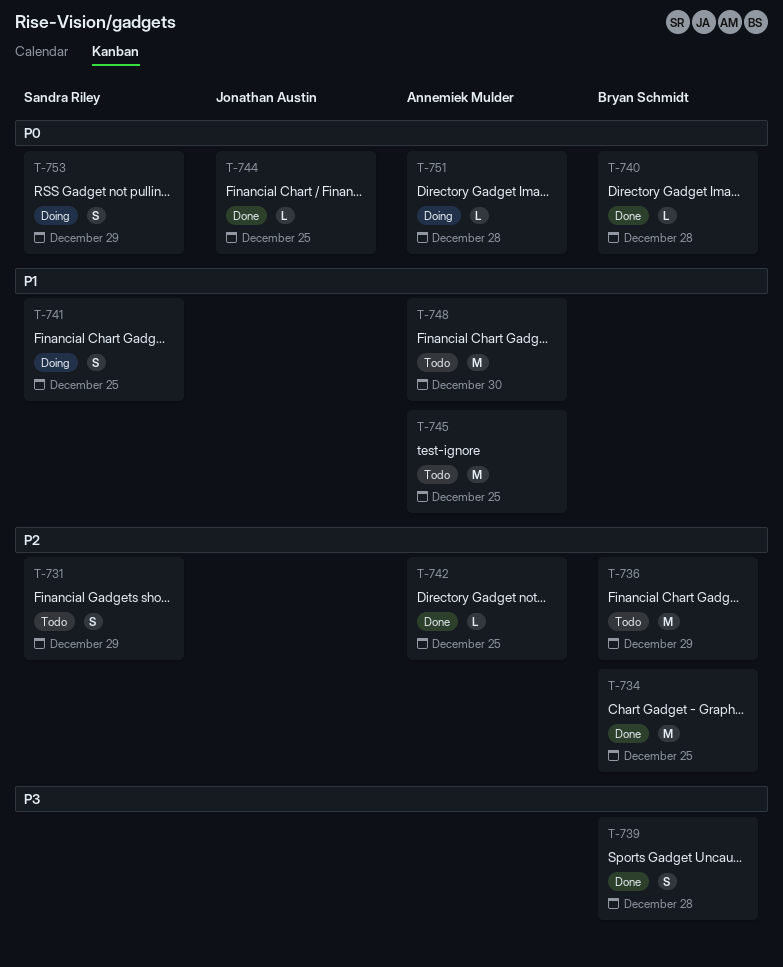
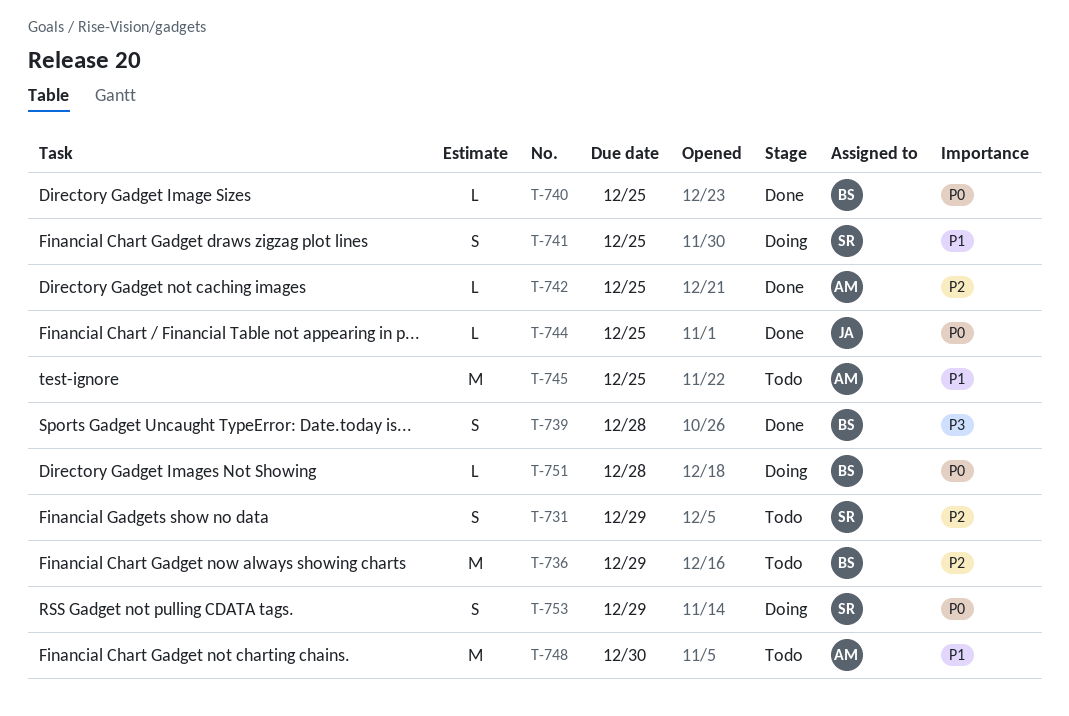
T-734: present -> none
T-740, due: Dec 28 -> Dec 25
T-751, owner: Annemiek Mulder -> Bryan Schmidt

